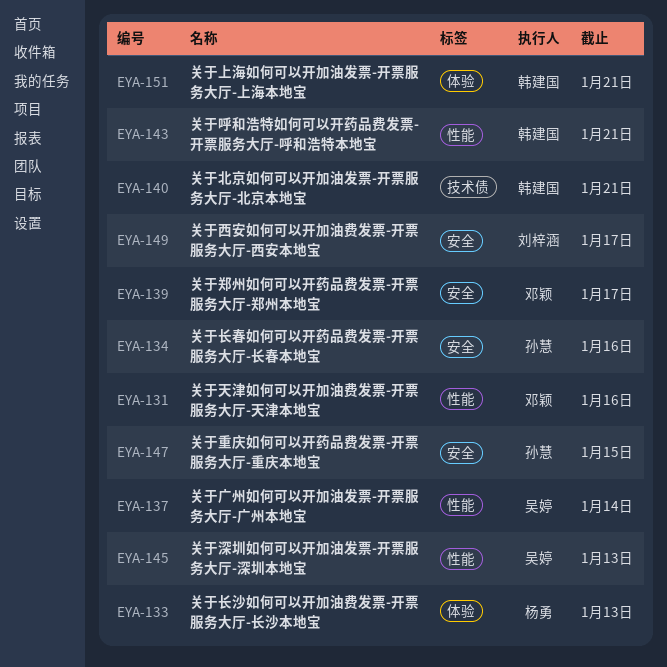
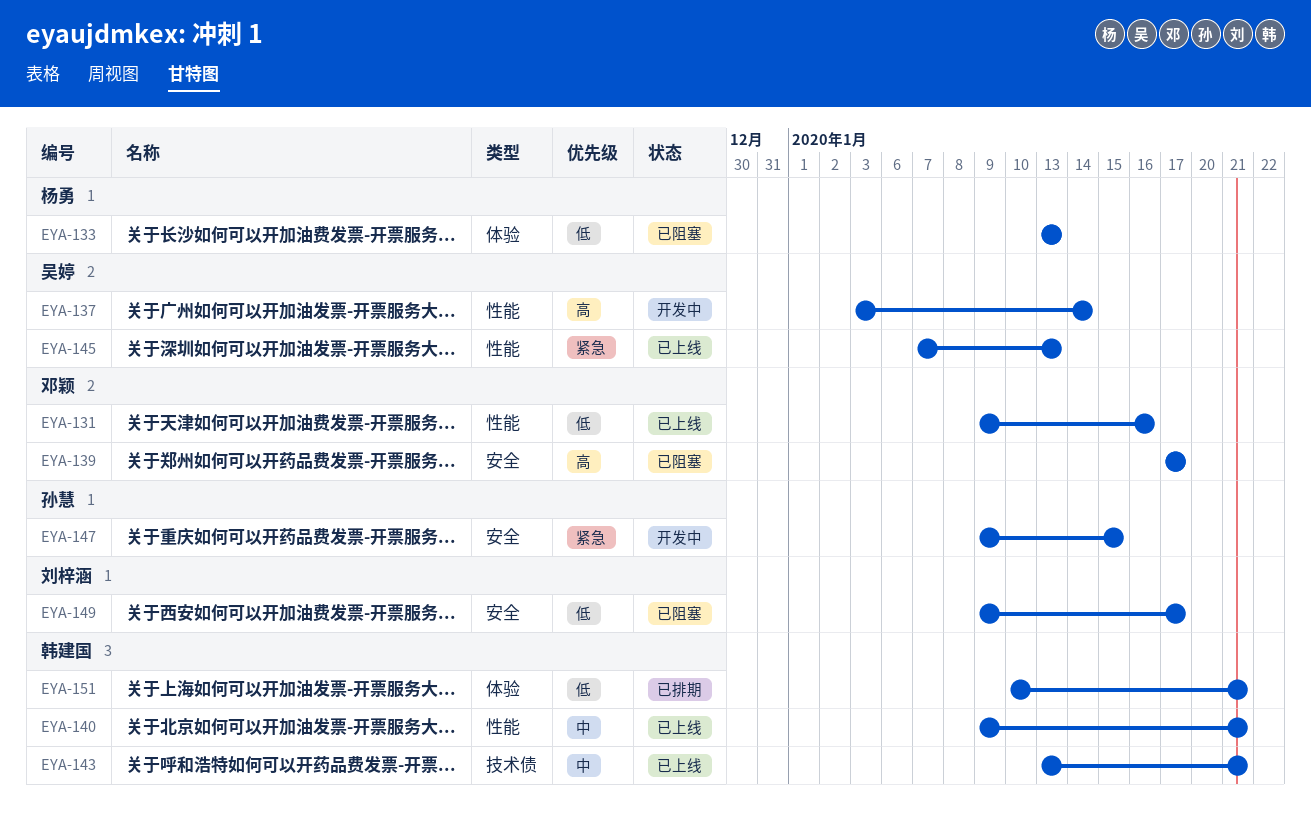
EYA-134: present -> none
EYA-140, label: 技术债 -> 性能
EYA-143, label: 性能 -> 技术债

